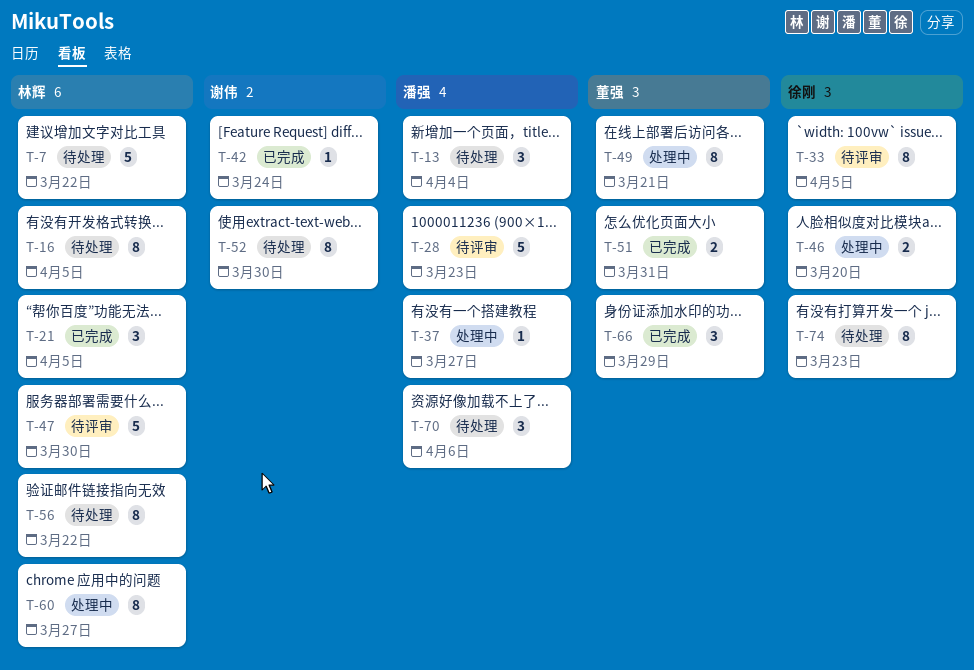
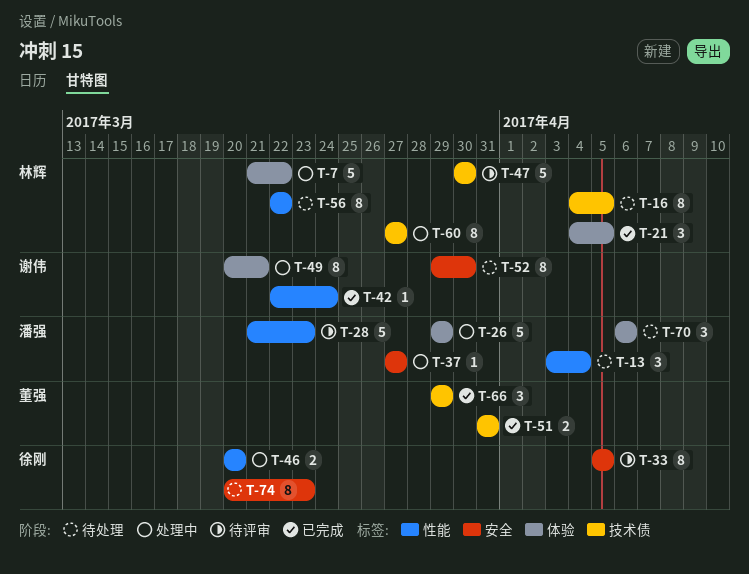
T-7, status: 待处理 -> 处理中
T-26: none -> present
T-49, owner: 董强 -> 谢伟

